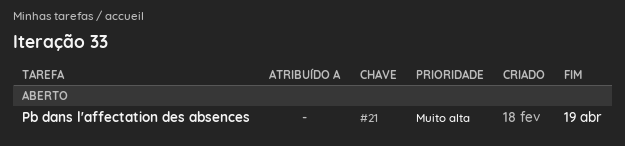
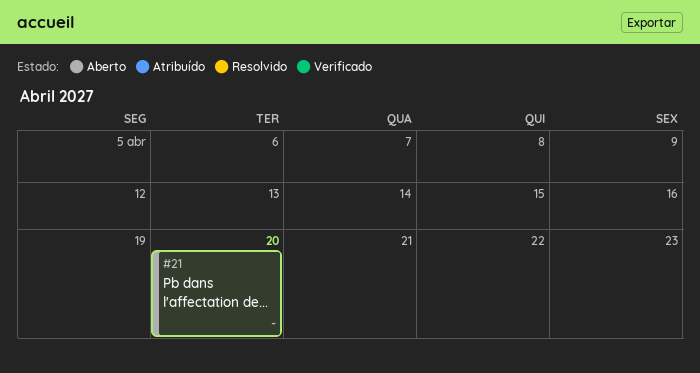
#21, due: Apr 19 -> Apr 20

